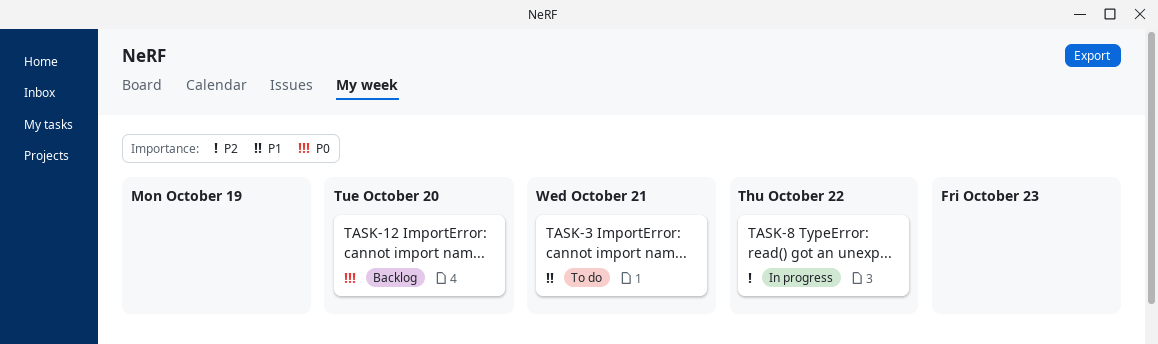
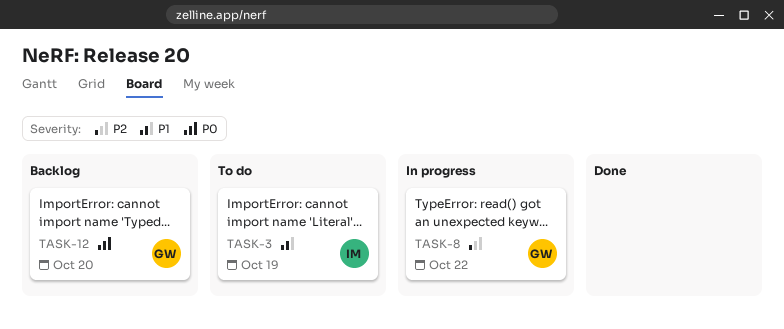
TASK-3, due: Oct 21 -> Oct 19

